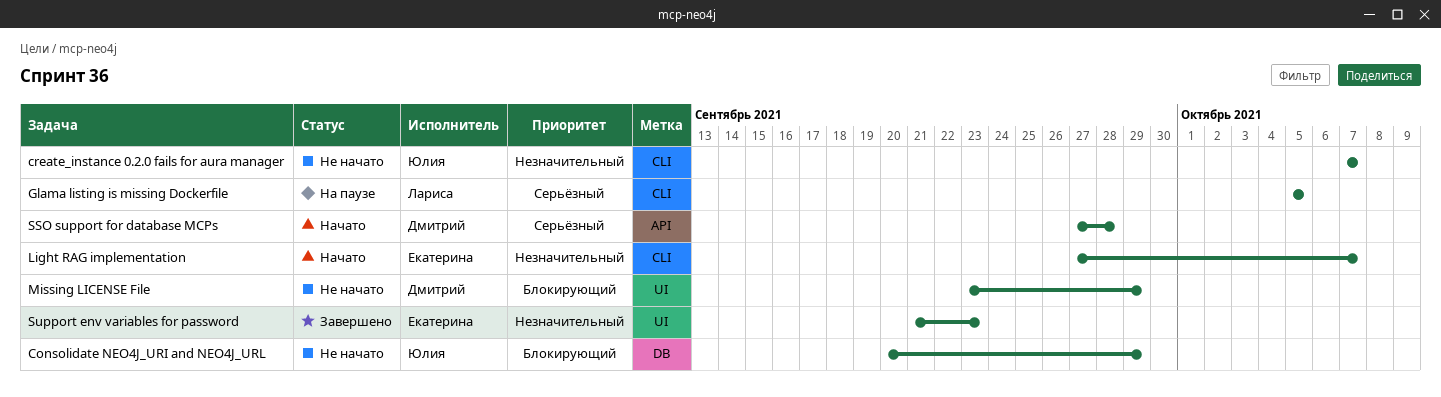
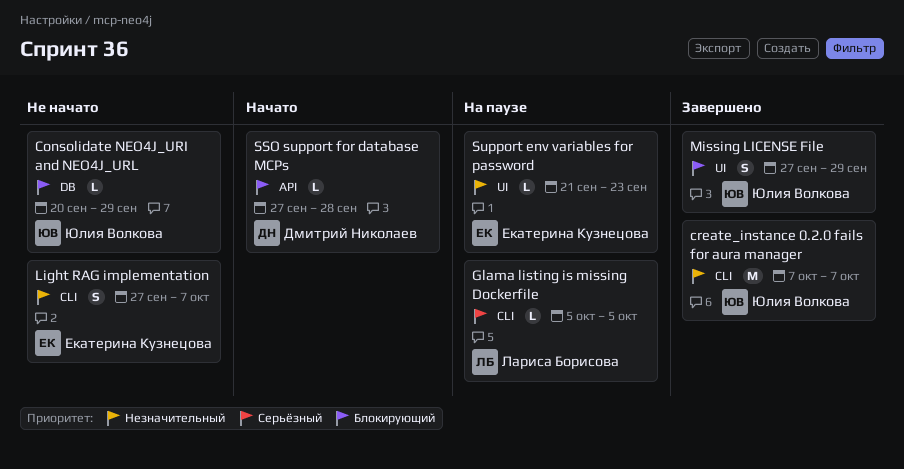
create_instance 0.2.0 fails for aura manager, status: Не начато -> Завершено
Light RAG implementation, status: Начато -> Не начато
Missing LICENSE File, status: Не начато -> Завершено
Missing LICENSE File, owner: Дмитрий Николаев -> Юлия Волкова
Missing LICENSE File, start: Sep 23 -> Sep 27
SSO support for database MCPs, priority: Серьёзный -> Блокирующий
Support env variables for password, status: Завершено -> На паузе

